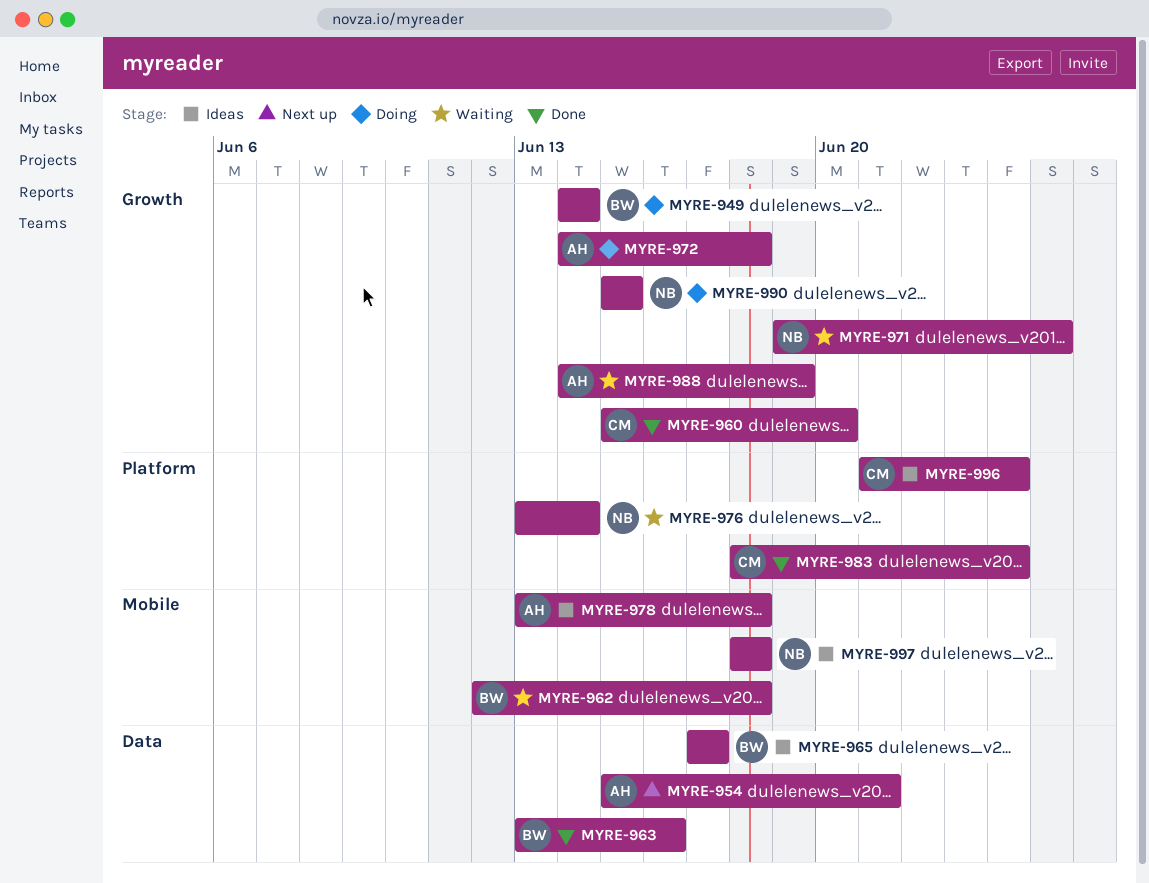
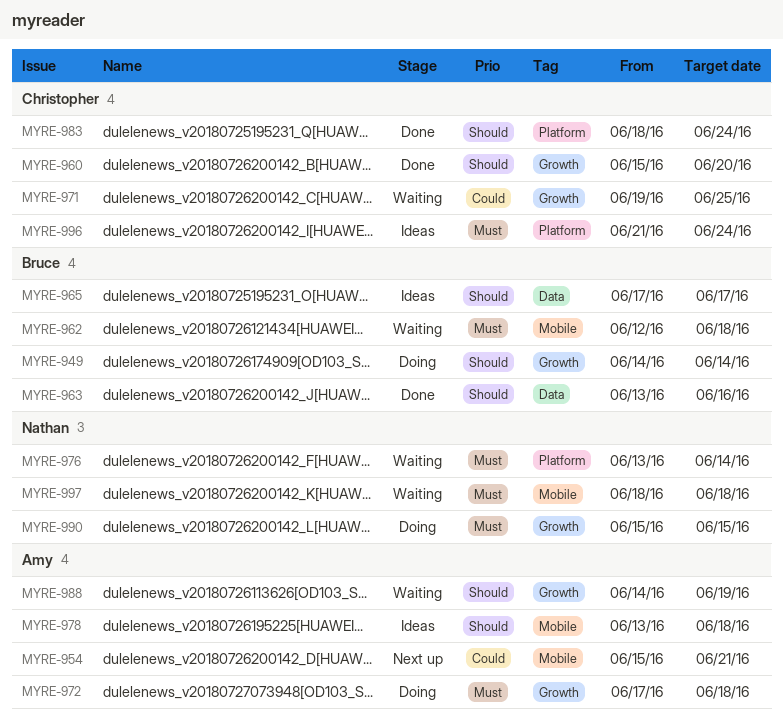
MYRE-954, label: Data -> Mobile
MYRE-971, owner: Nathan -> Christopher
MYRE-972, start: Jun 14 -> Jun 17
MYRE-997, status: Ideas -> Waiting

